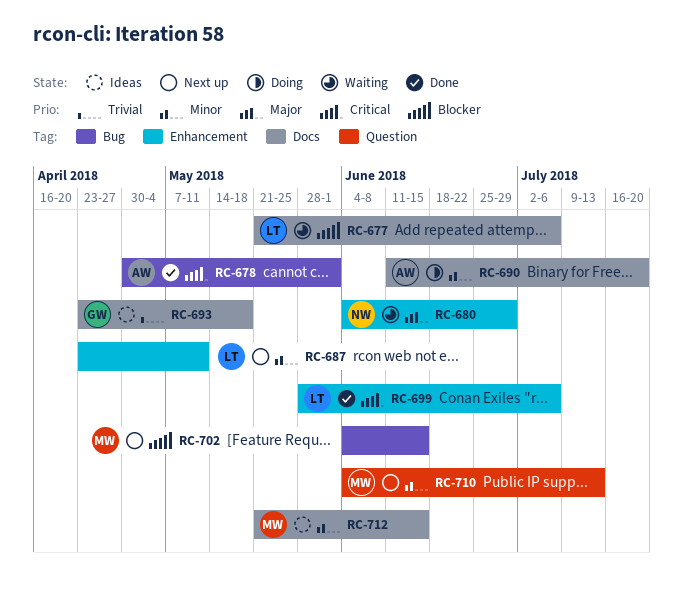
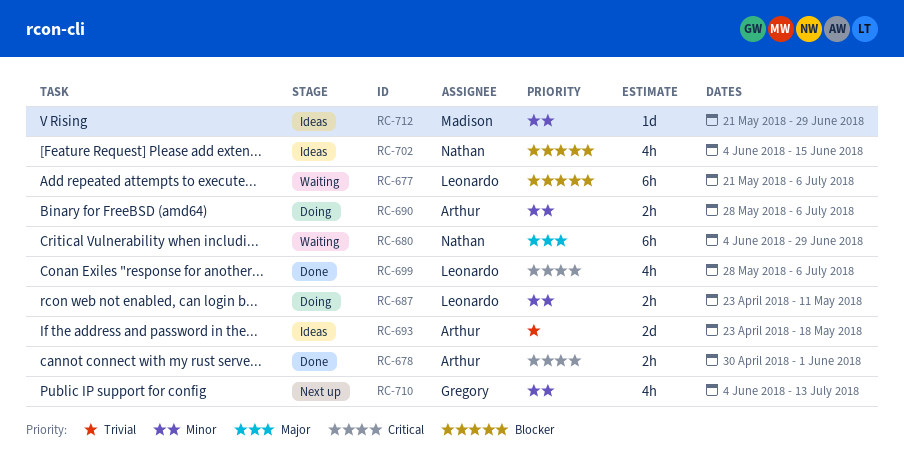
RC-687, status: Next up -> Doing
RC-690, start: Jun 11 -> May 28
RC-690, due: Jul 20 -> Jul 6
RC-693, owner: Gregory -> Arthur
RC-702, status: Next up -> Ideas
RC-702, owner: Madison -> Nathan
RC-710, owner: Madison -> Gregory
RC-712, due: Jun 15 -> Jun 29

